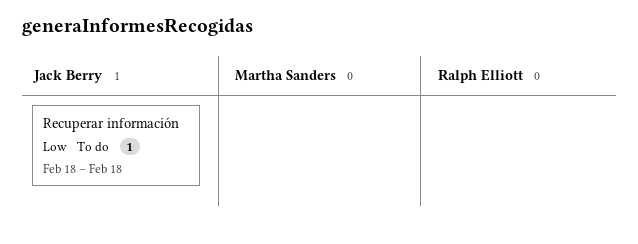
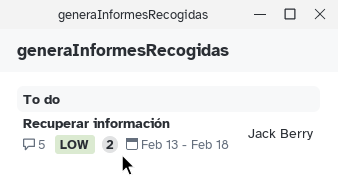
Recuperar información, estimate: 1 -> 2
Recuperar información, start: Feb 18 -> Feb 13

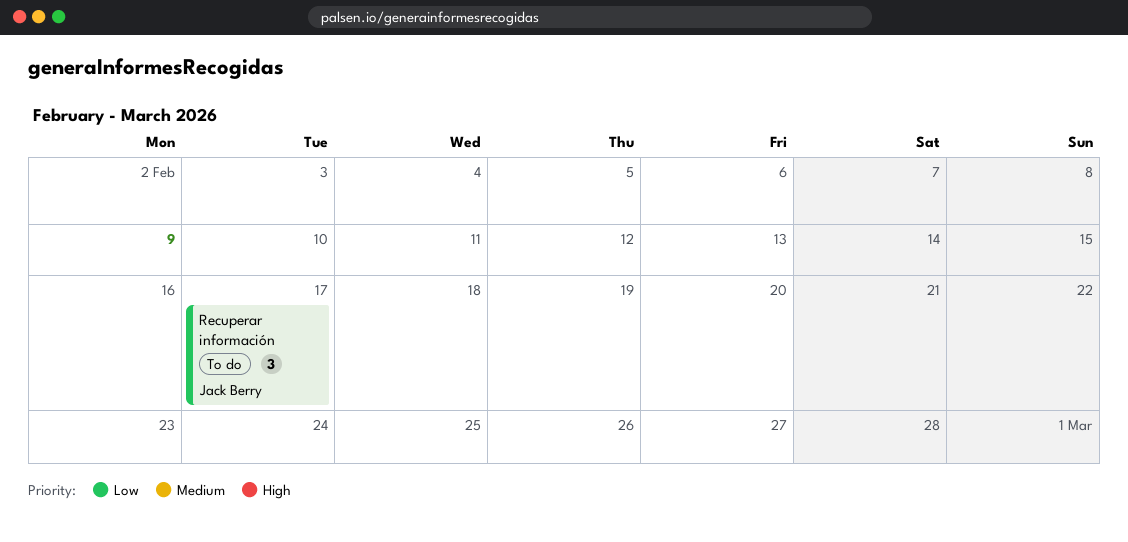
Recuperar información, estimate: 2 -> 3
Recuperar información, due: Feb 18 -> Feb 17

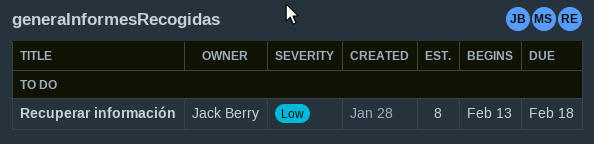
Recuperar información, estimate: 3 -> 8
Recuperar información, due: Feb 17 -> Feb 18

